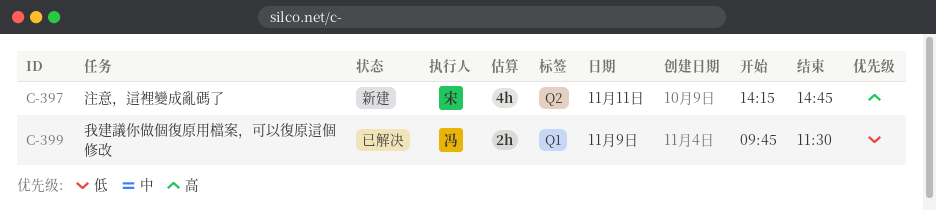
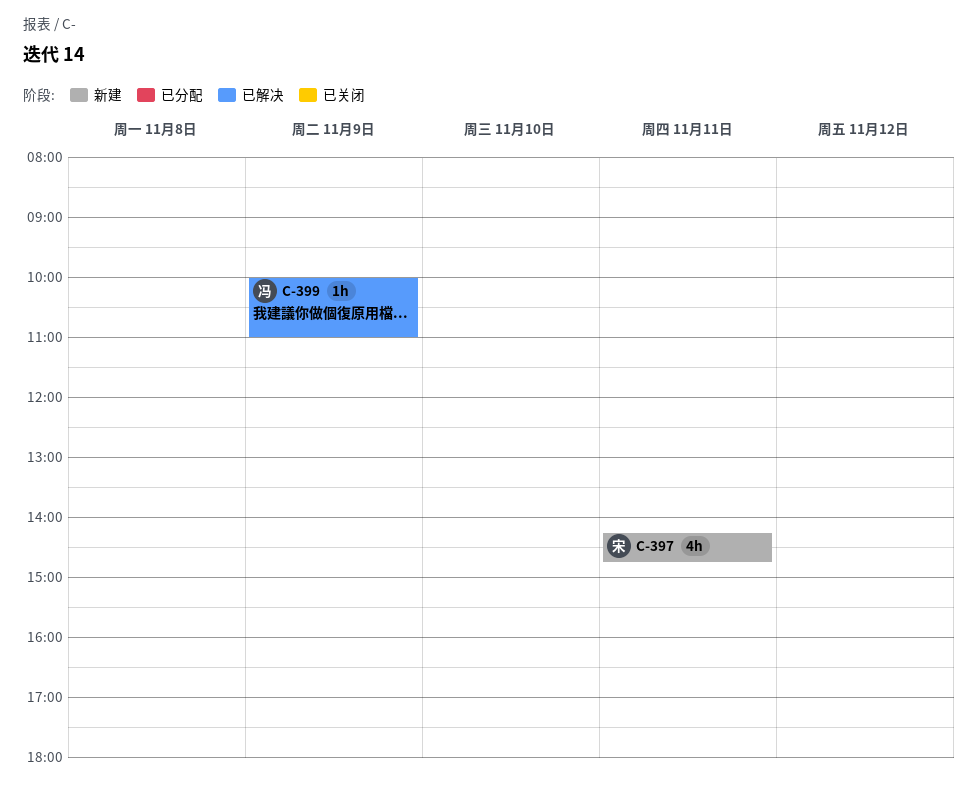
C-399, estimate: 2h -> 1h
C-399, begins: 09:45 -> 10:00
C-399, ends: 11:30 -> 11:00

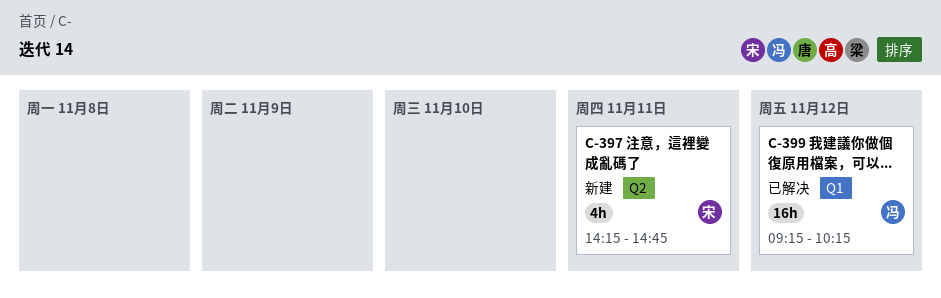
C-399, estimate: 1h -> 16h
C-399, day: Nov 9 -> Nov 12
C-399, begins: 10:00 -> 09:15
C-399, ends: 11:00 -> 10:15

